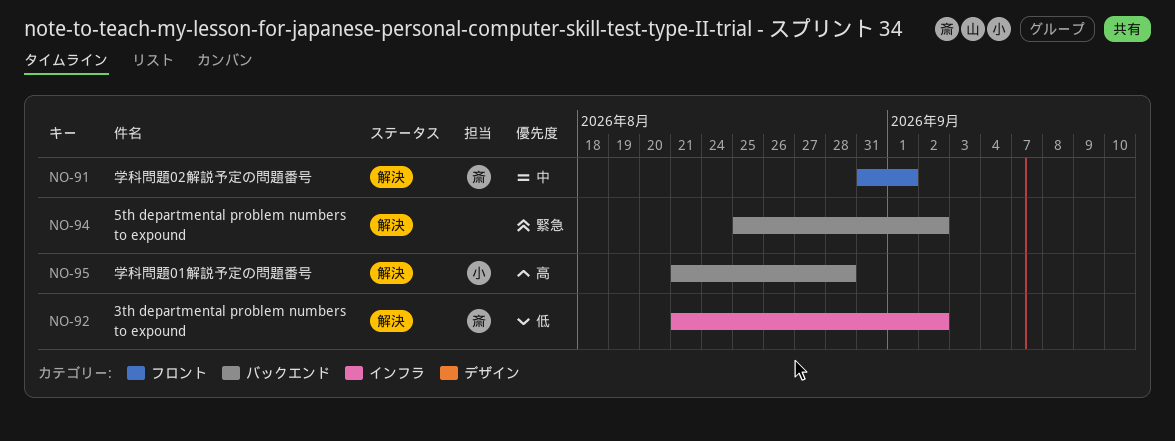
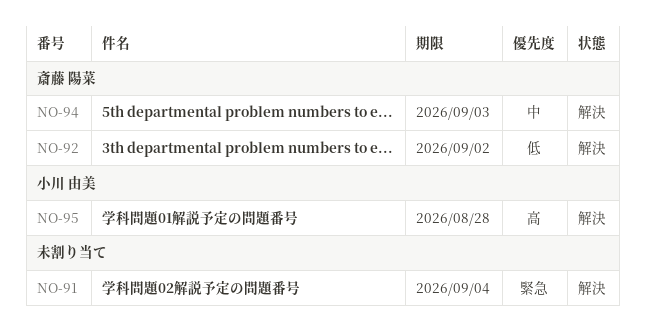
NO-91, owner: 斎藤 陽菜 -> none
NO-91, priority: 中 -> 緊急
NO-91, due: Sep 1 -> Sep 4
NO-94, owner: none -> 斎藤 陽菜
NO-94, priority: 緊急 -> 中
NO-94, due: Sep 2 -> Sep 3

